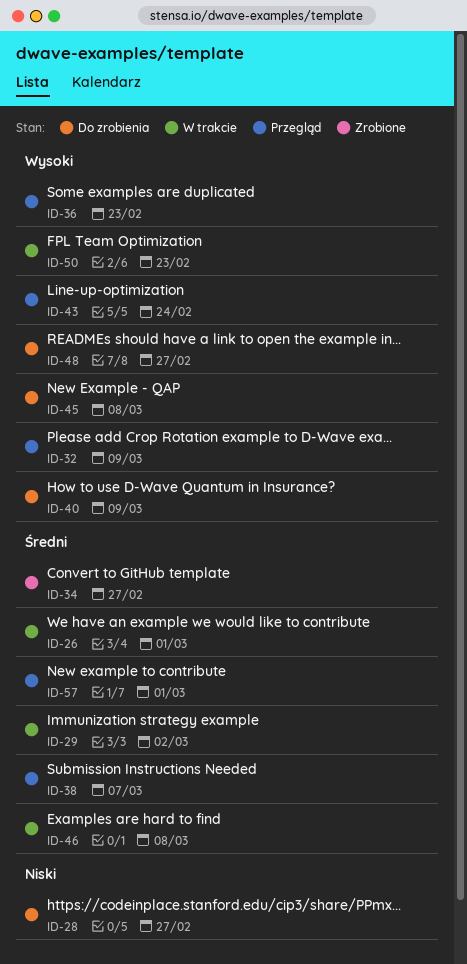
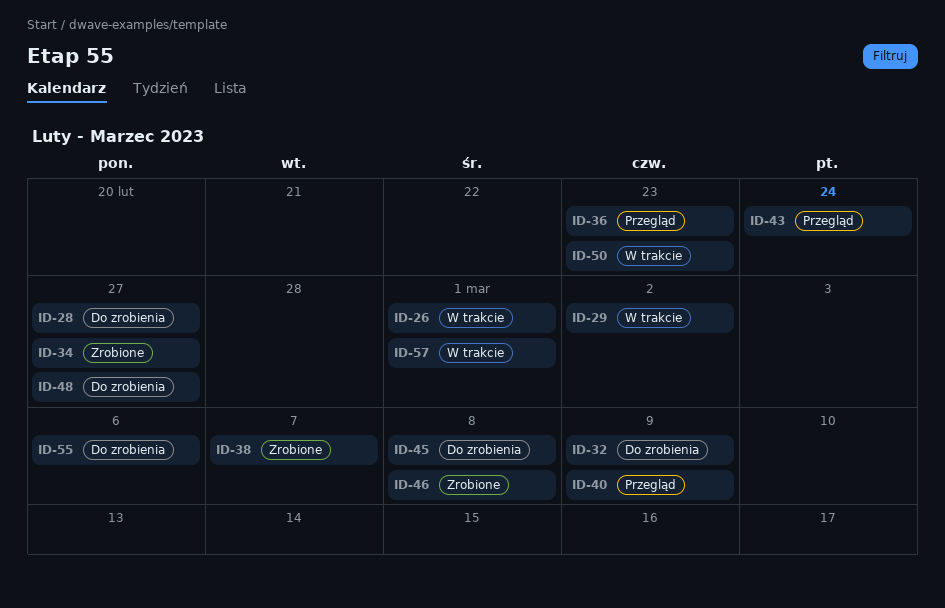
ID-32, status: Przegląd -> Do zrobienia
ID-38, status: Przegląd -> Zrobione
ID-40, status: Do zrobienia -> Przegląd
ID-46, status: W trakcie -> Zrobione
ID-55: none -> present
ID-57, status: Przegląd -> W trakcie

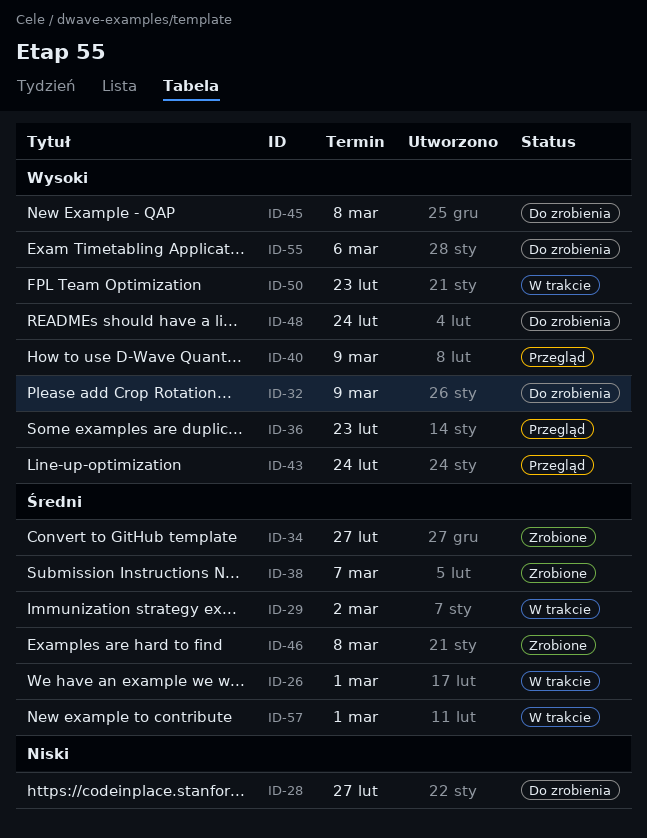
ID-48, due: Feb 27 -> Feb 24

